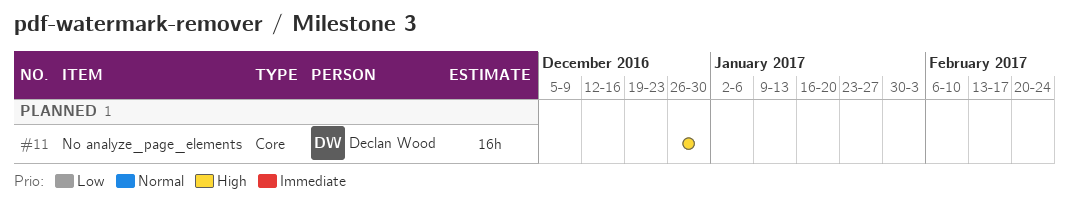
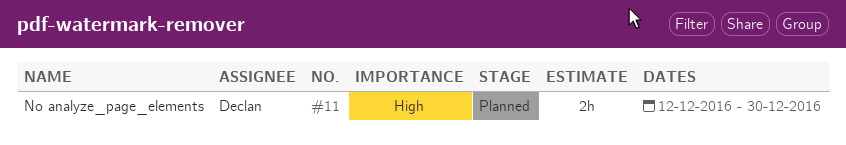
#11, estimate: 16h -> 2h
#11, start: Dec 26 -> Dec 12

